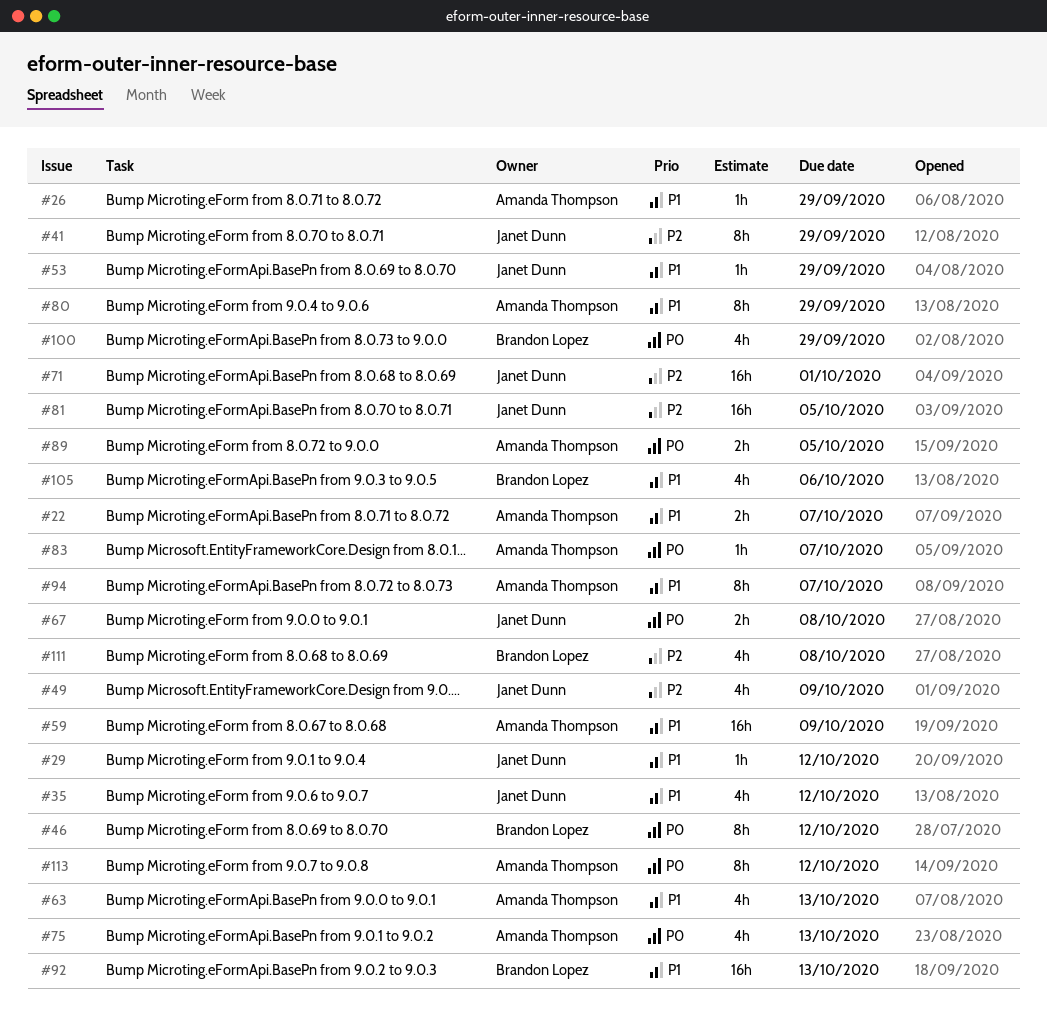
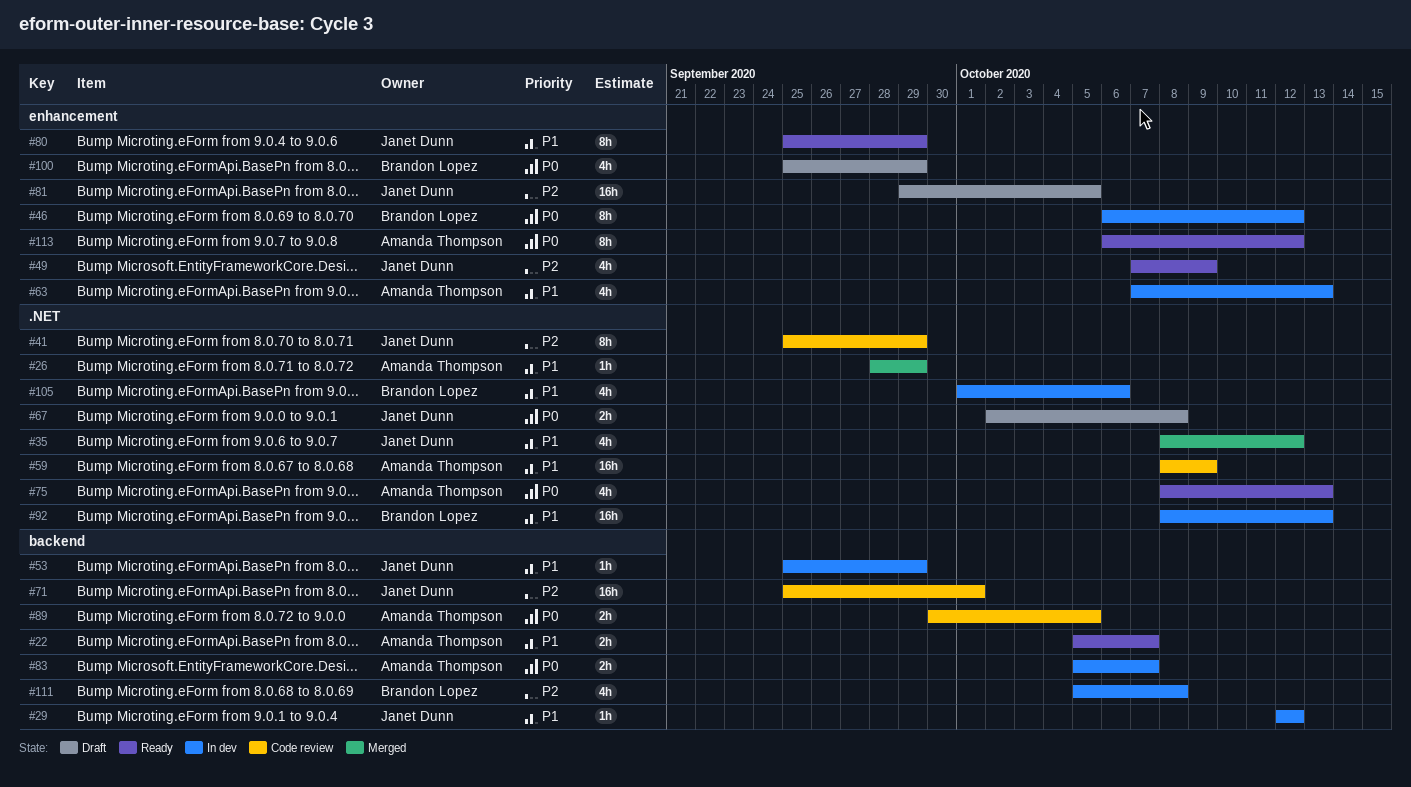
#80, owner: Amanda Thompson -> Janet Dunn
#83, estimate: 1h -> 2h
#94: present -> none

